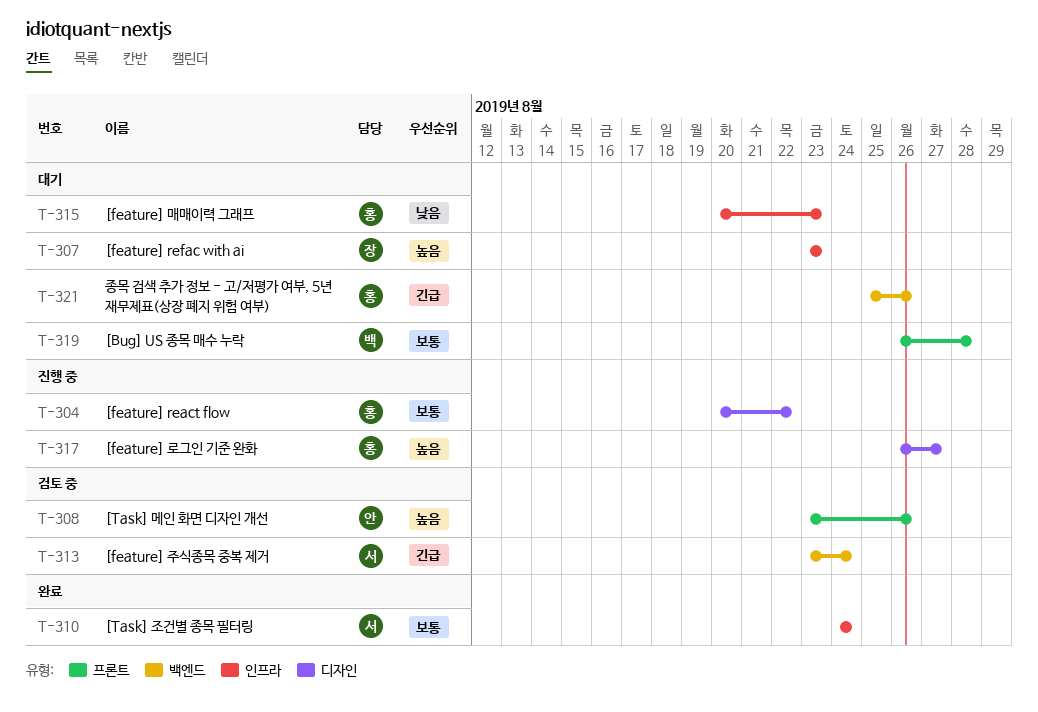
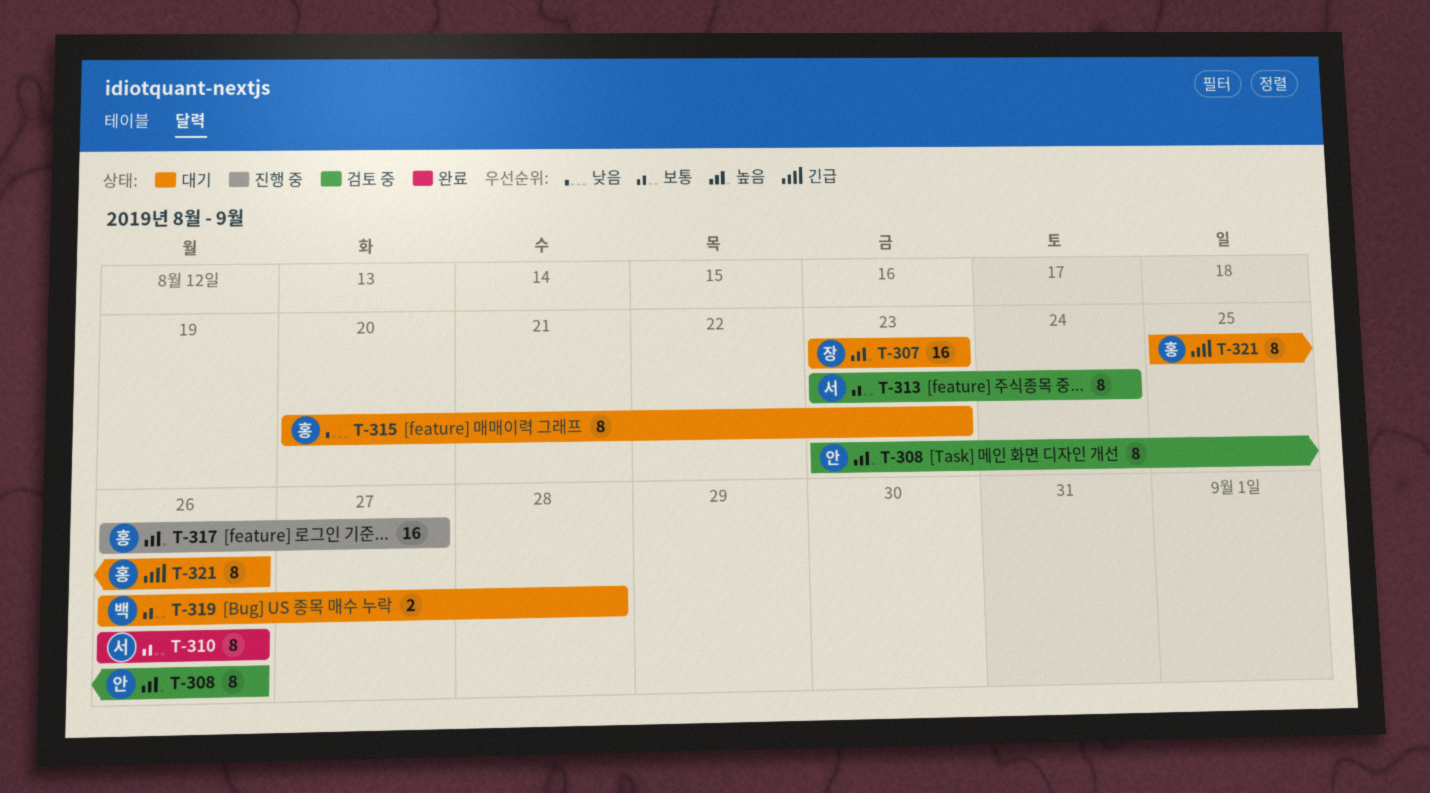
T-304: present -> none
T-310, start: Aug 24 -> Aug 26
T-310, due: Aug 24 -> Aug 26
T-313, priority: 긴급 -> 보통

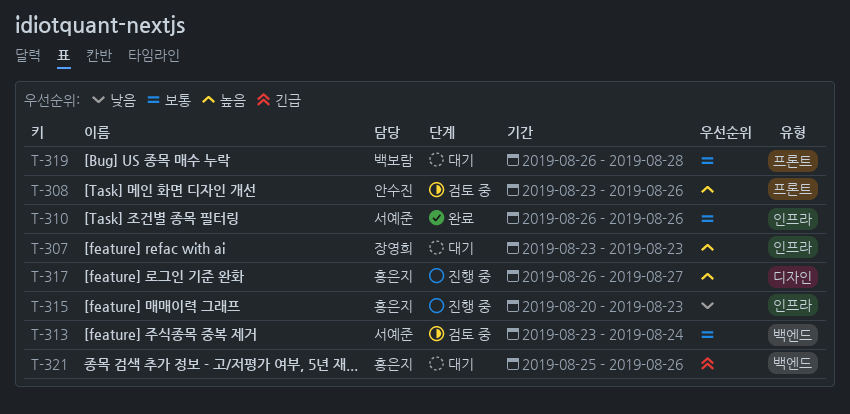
T-315, status: 대기 -> 진행 중

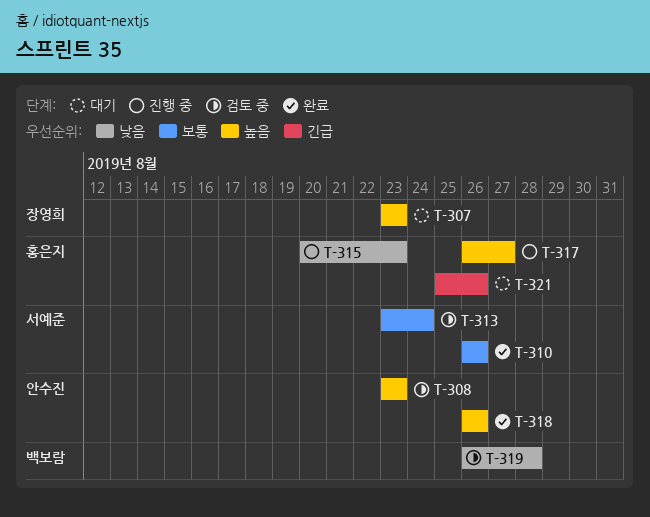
T-308, due: Aug 26 -> Aug 23
T-318: none -> present
T-319, status: 대기 -> 검토 중
T-319, priority: 보통 -> 낮음

